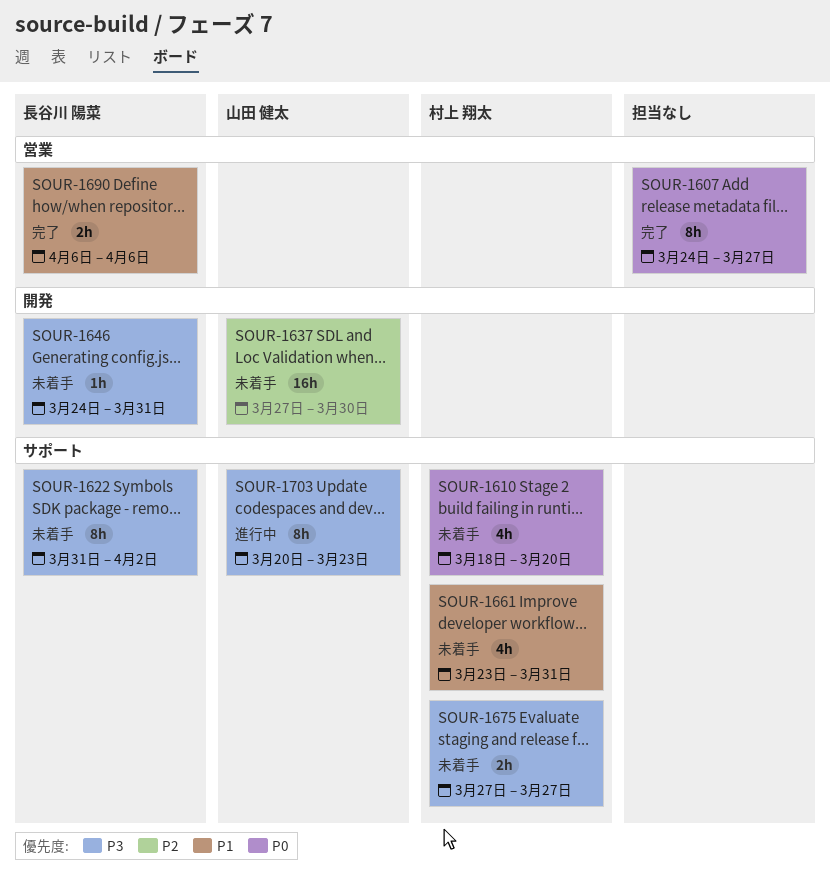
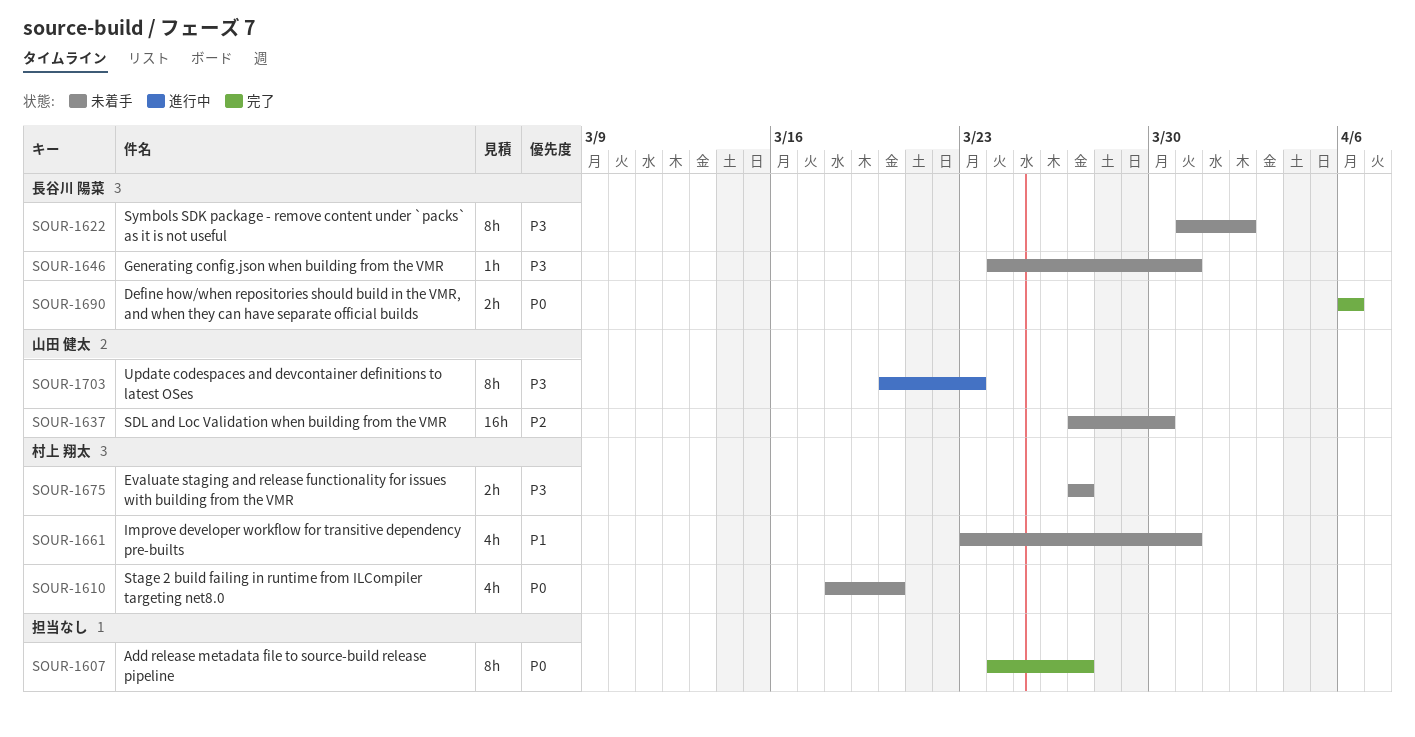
SOUR-1690, priority: P1 -> P0

